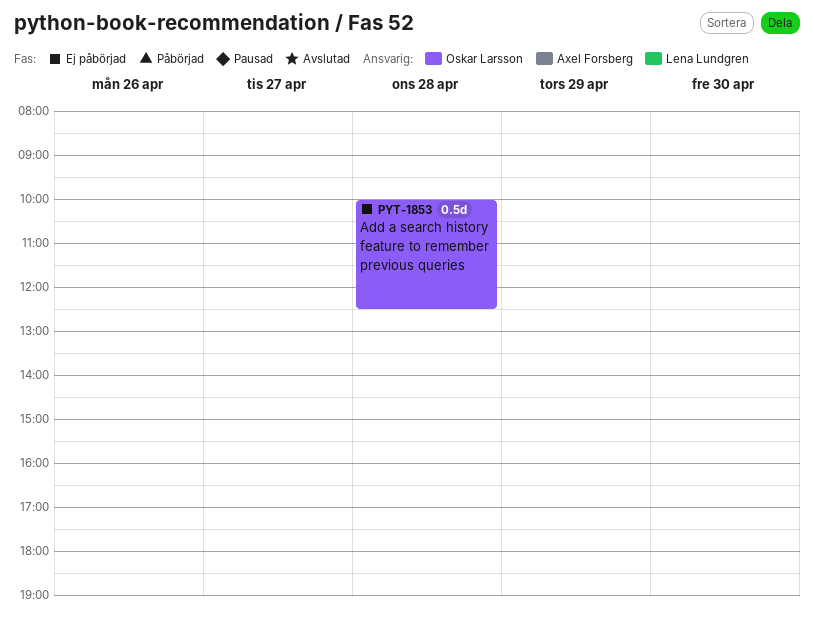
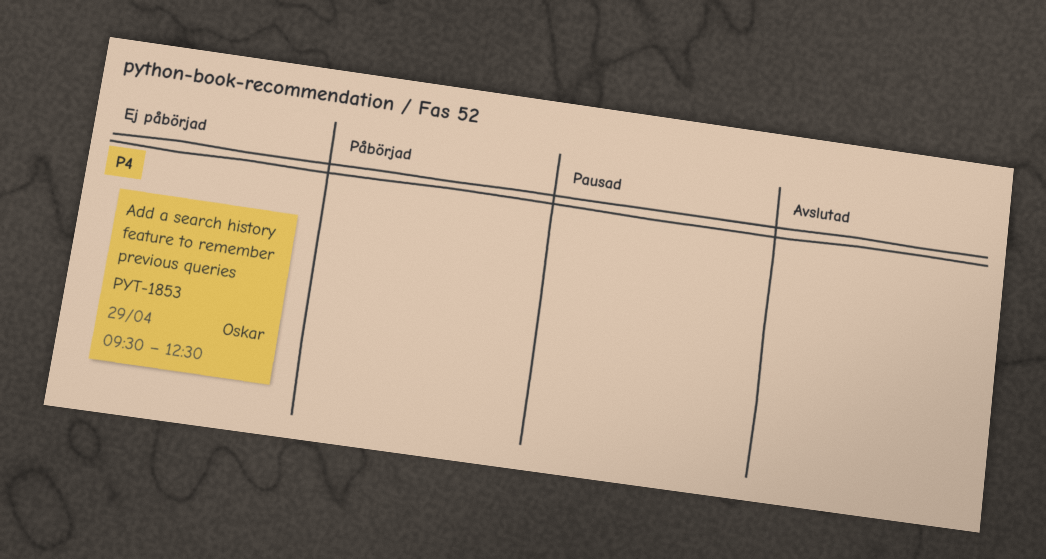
PYT-1853, day: Apr 28 -> Apr 29
PYT-1853, begins: 10:00 -> 09:30

